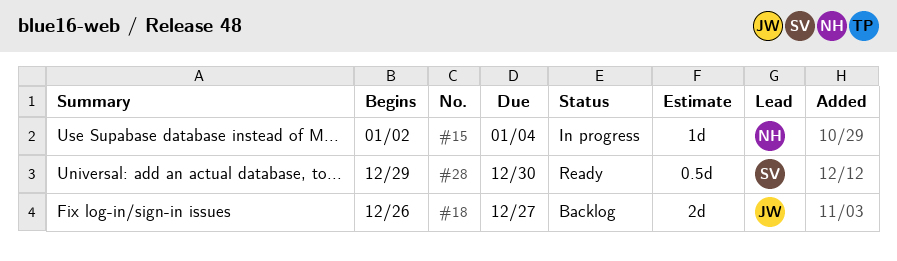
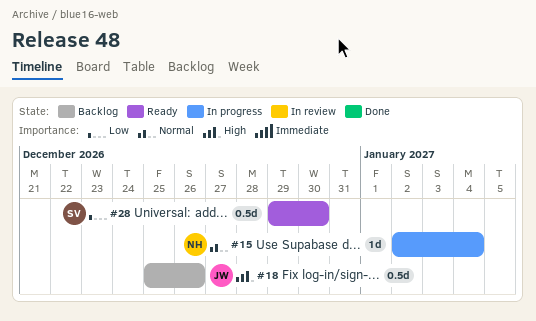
#18, estimate: 2d -> 0.5d
#18, start: Dec 26 -> Dec 25
#18, due: Dec 27 -> Dec 26

